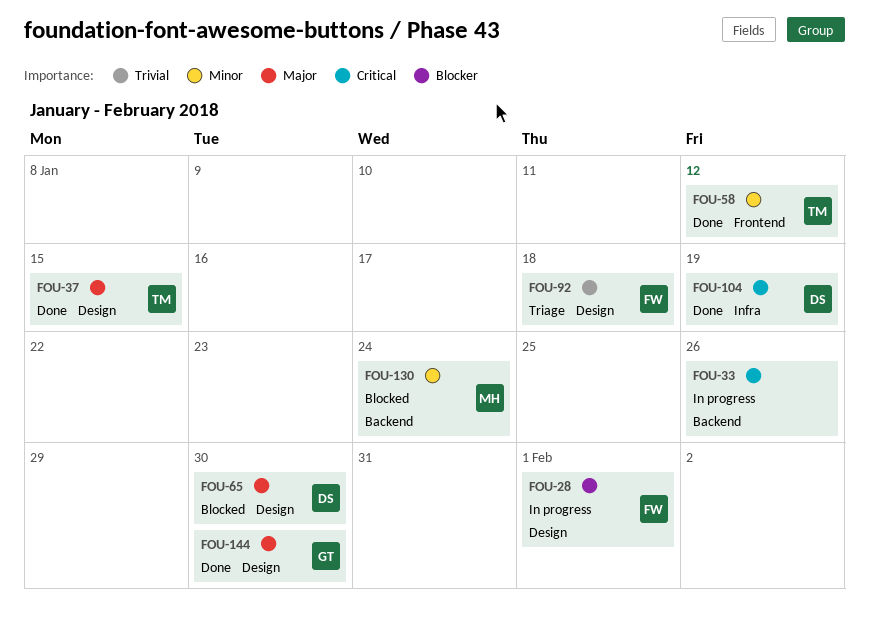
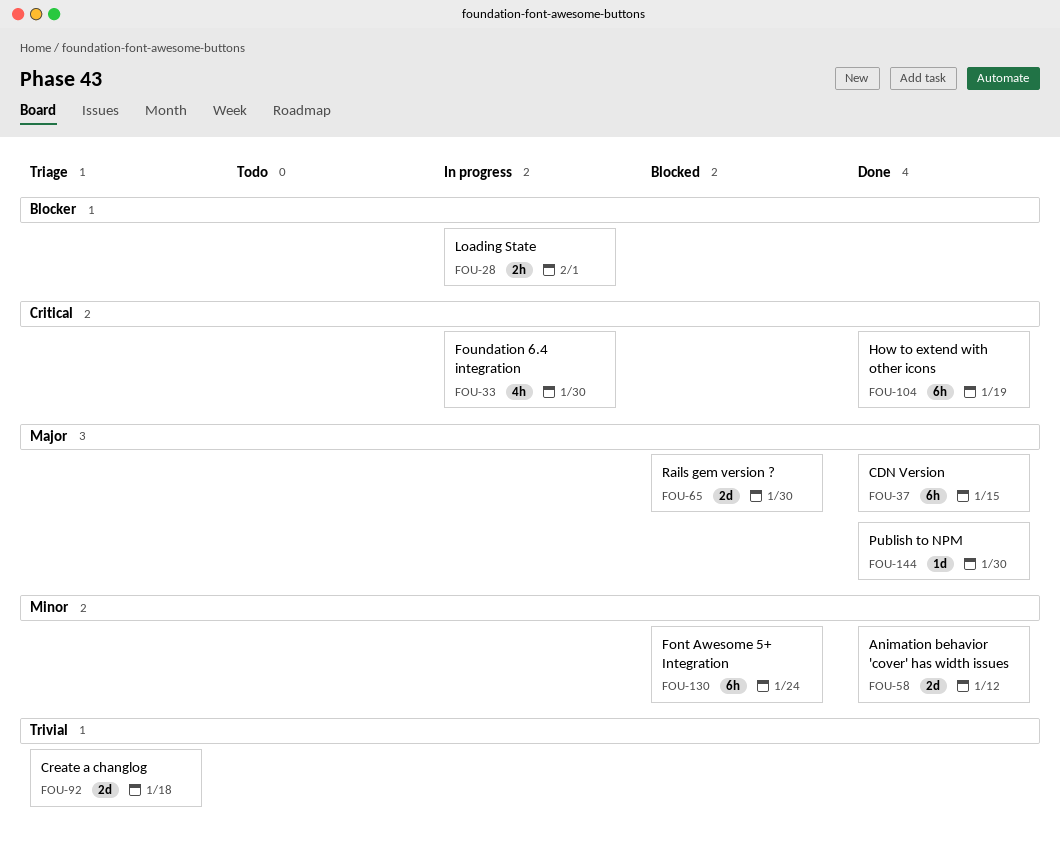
FOU-33, due: Jan 26 -> Jan 30

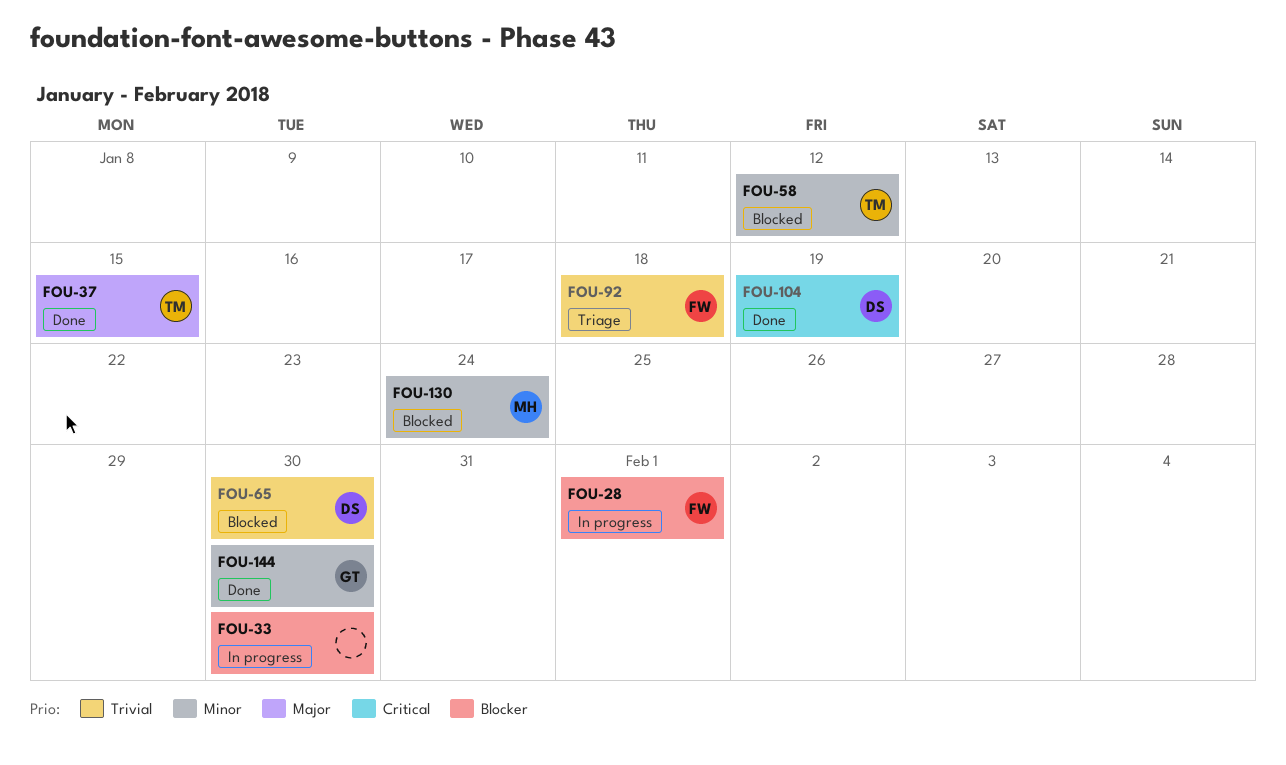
FOU-33, priority: Critical -> Blocker
FOU-58, status: Done -> Blocked
FOU-65, priority: Major -> Trivial
FOU-144, priority: Major -> Minor

